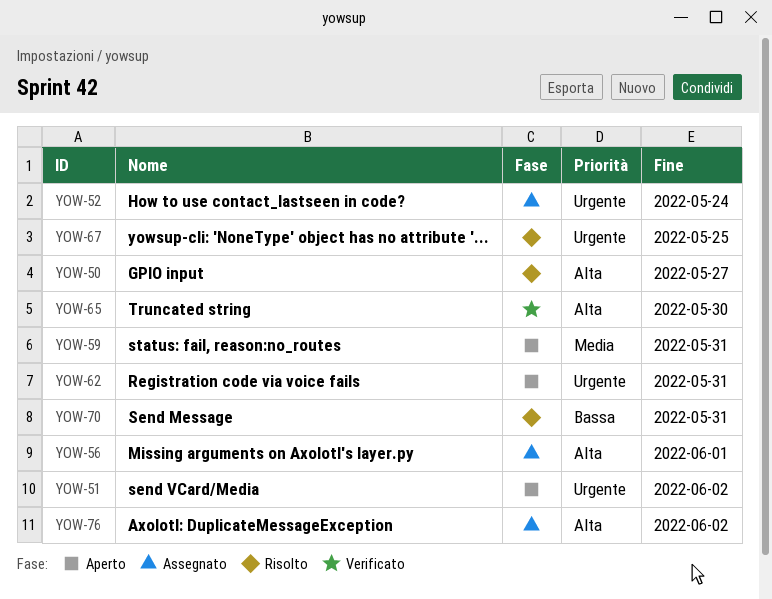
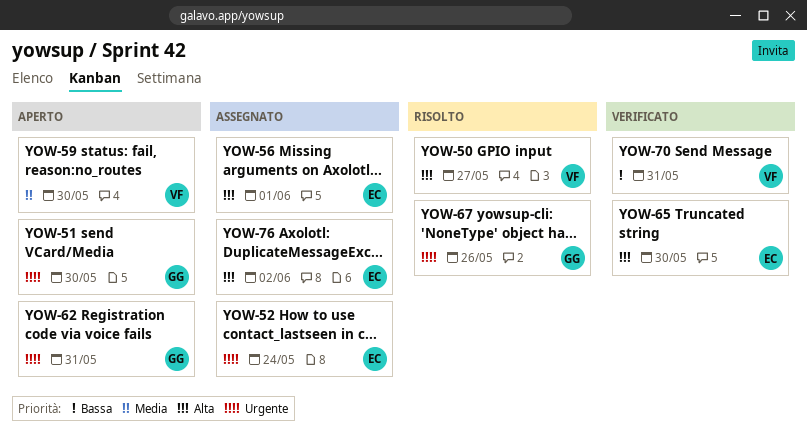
YOW-51, due: Jun 2 -> May 30
YOW-59, due: May 31 -> May 30
YOW-67, due: May 25 -> May 26
YOW-70, status: Risolto -> Verificato

